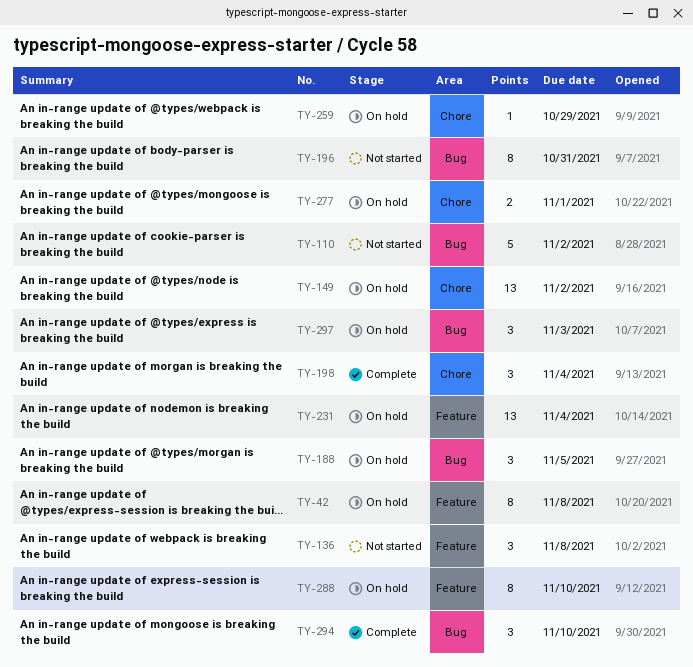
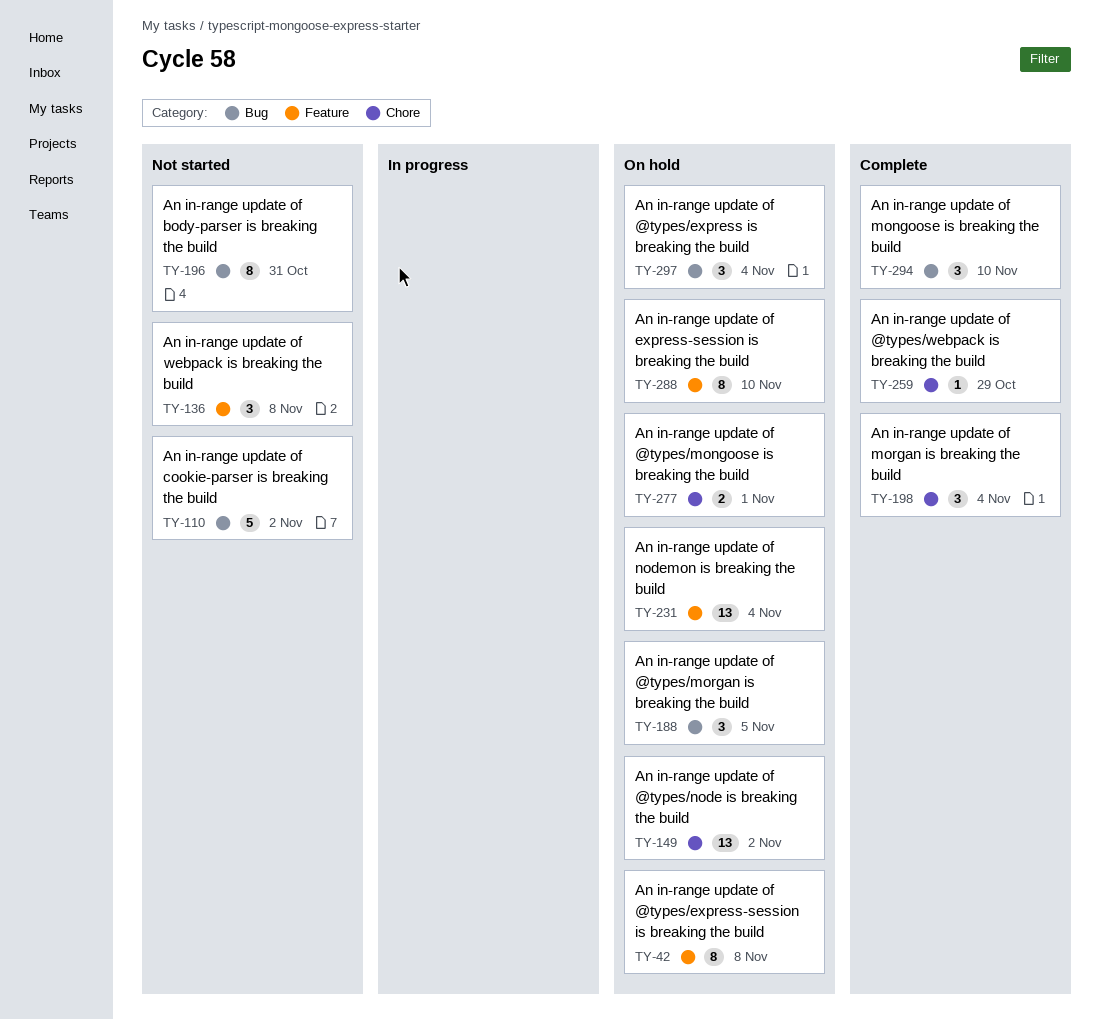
TY-259, status: On hold -> Complete
TY-297, due: Nov 3 -> Nov 4

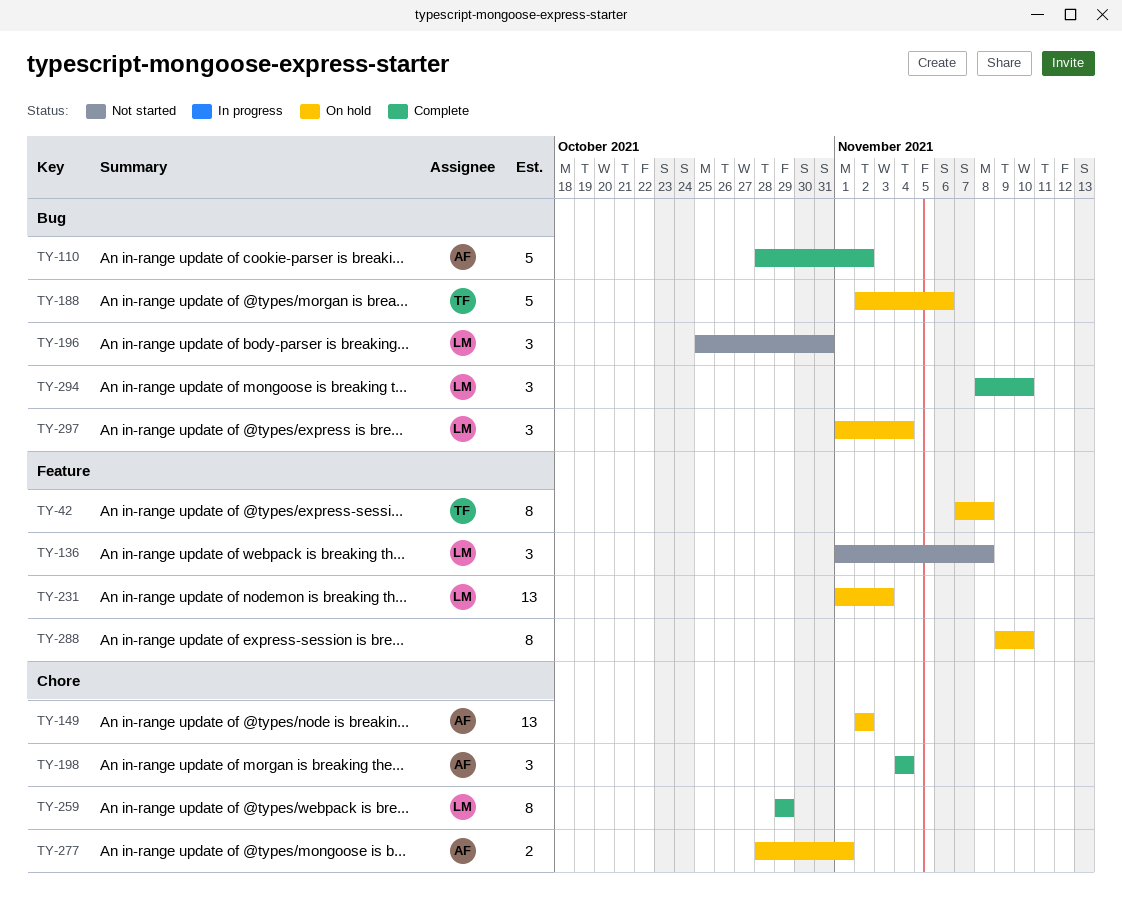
TY-110, status: Not started -> Complete
TY-188, estimate: 3 -> 5
TY-188, due: Nov 5 -> Nov 6
TY-196, estimate: 8 -> 3
TY-231, due: Nov 4 -> Nov 3
TY-259, estimate: 1 -> 8

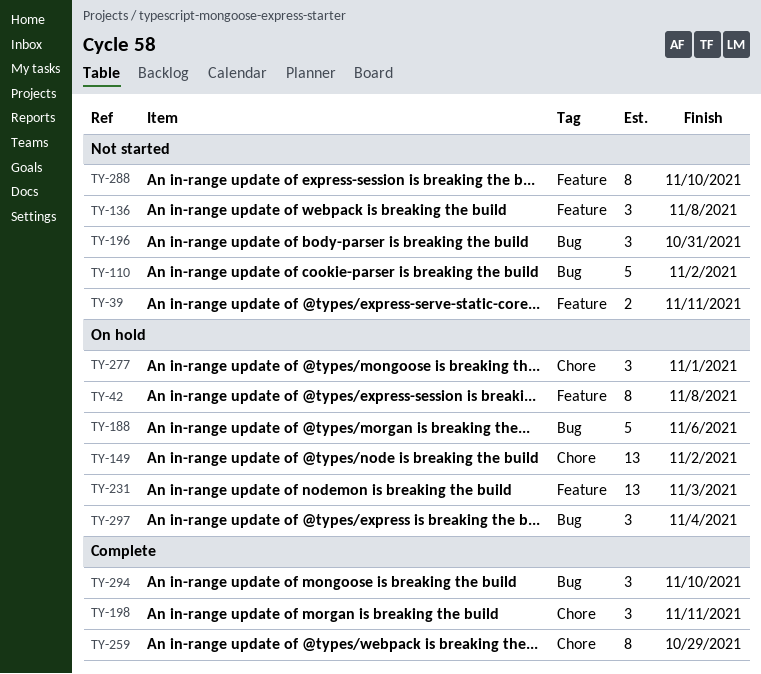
TY-39: none -> present
TY-110, status: Complete -> Not started
TY-198, due: Nov 4 -> Nov 11
TY-277, estimate: 2 -> 3
TY-288, status: On hold -> Not started

